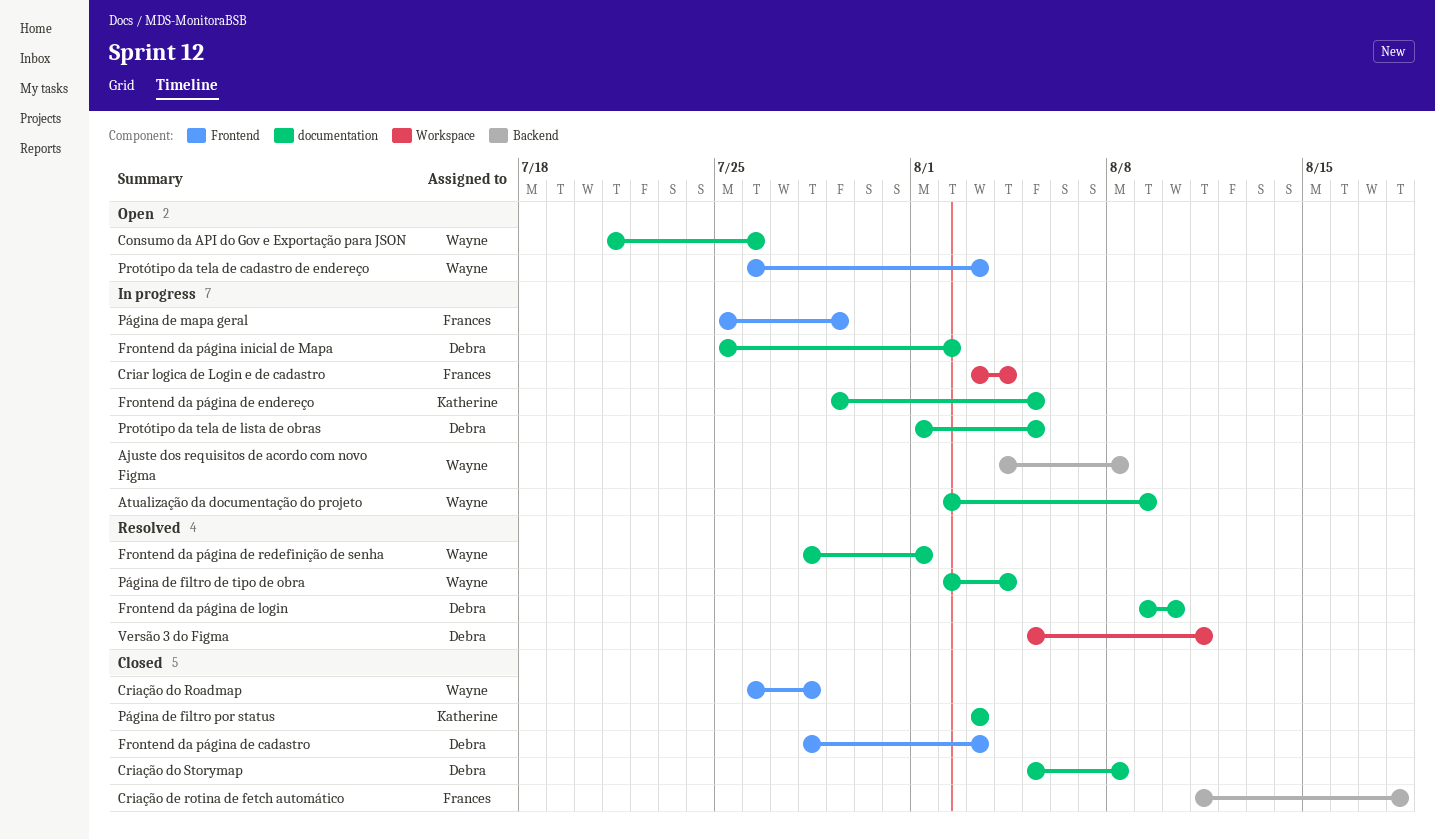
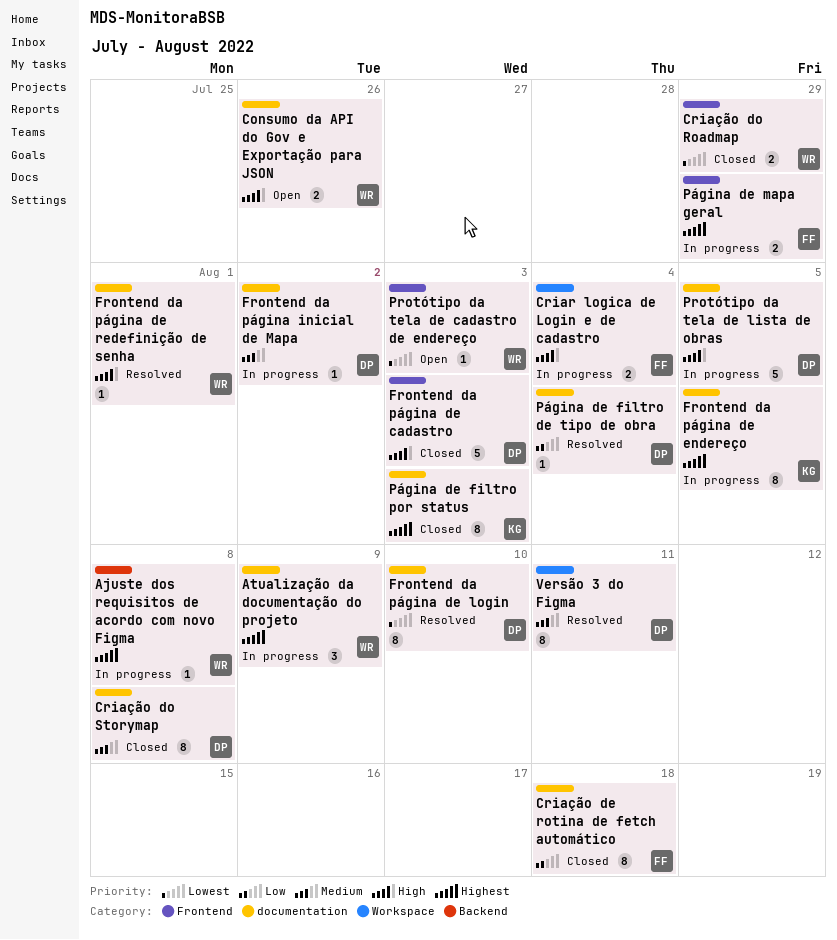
Criação de rotina de fetch automático, label: Backend -> documentation
Criação do Roadmap, due: Jul 28 -> Jul 29
Página de filtro de tipo de obra, owner: Wayne -> Debra

